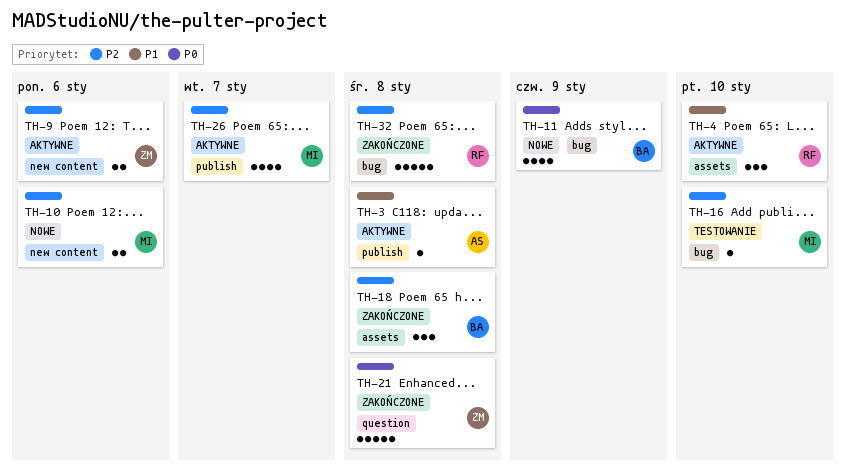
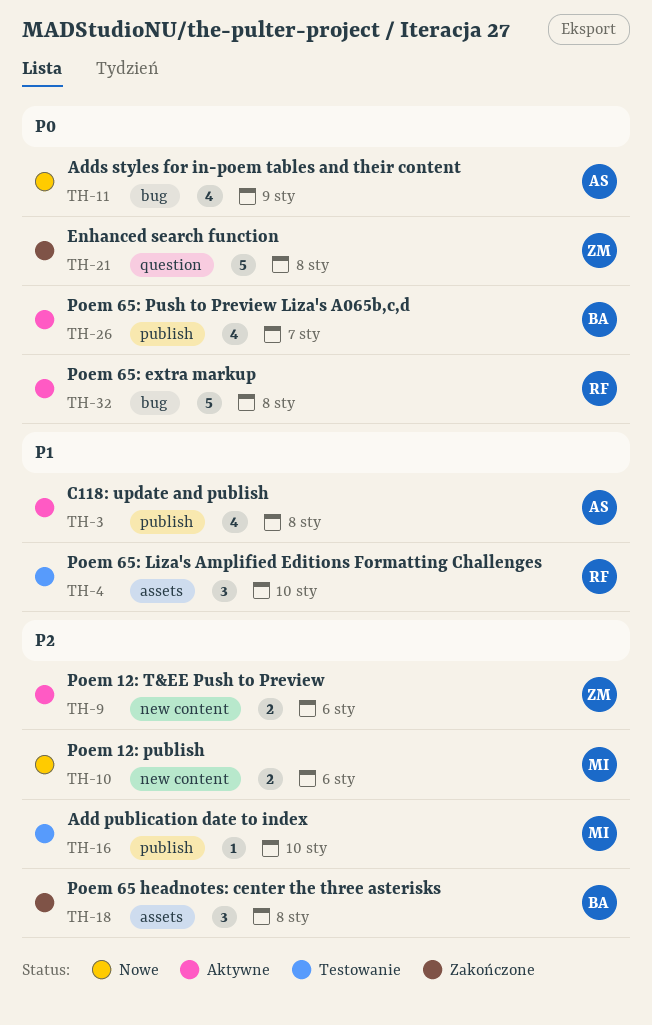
TH-3, estimate: 1 -> 4
TH-4, status: Aktywne -> Testowanie
TH-11, owner: BA -> AS
TH-16, label: bug -> publish
TH-26, owner: MI -> BA
TH-26, priority: P2 -> P0
TH-32, status: Zakończone -> Aktywne
TH-32, priority: P2 -> P0

